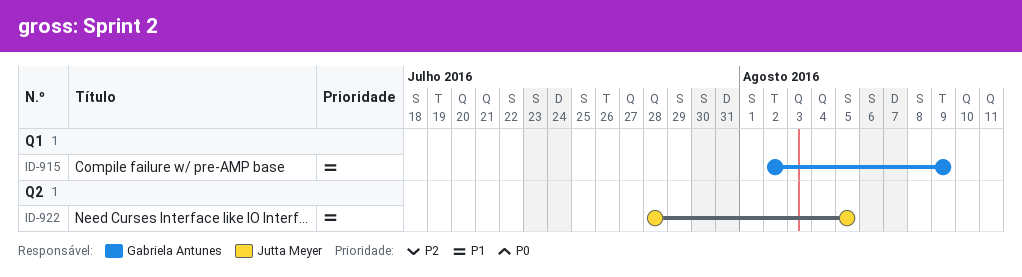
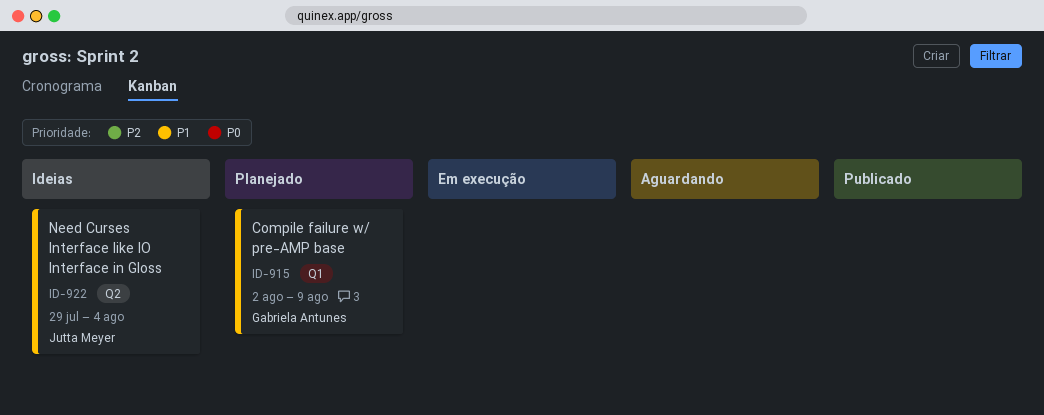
ID-922, start: Jul 28 -> Jul 29
ID-922, due: Aug 5 -> Aug 4

